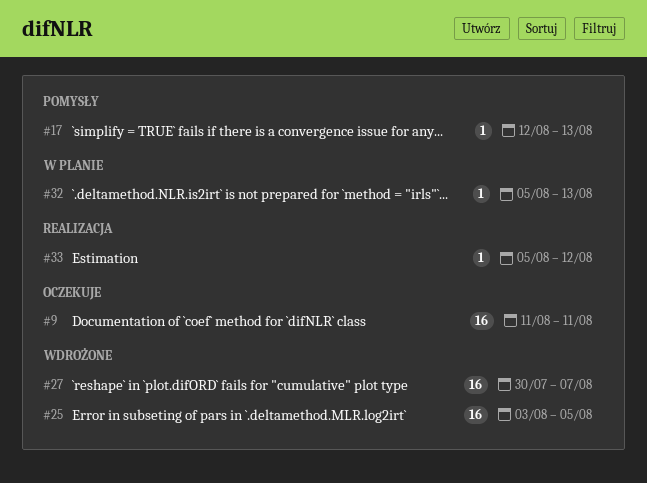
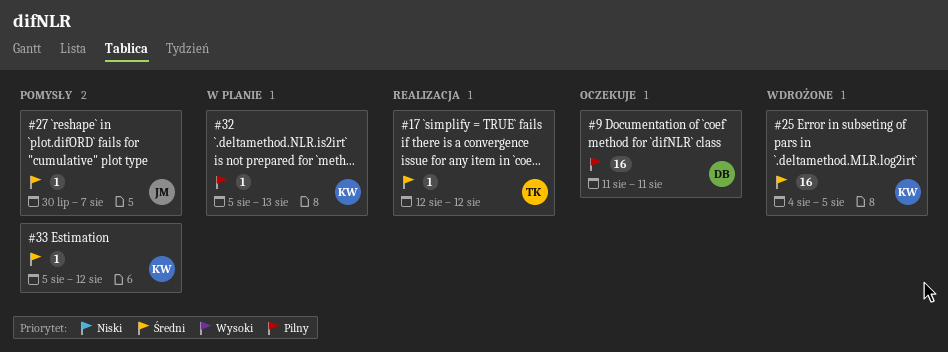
#17, status: Pomysły -> Realizacja
#17, due: Aug 13 -> Aug 12
#25, start: Aug 3 -> Aug 4
#27, status: Wdrożone -> Pomysły
#27, estimate: 16 -> 1
#33, status: Realizacja -> Pomysły

